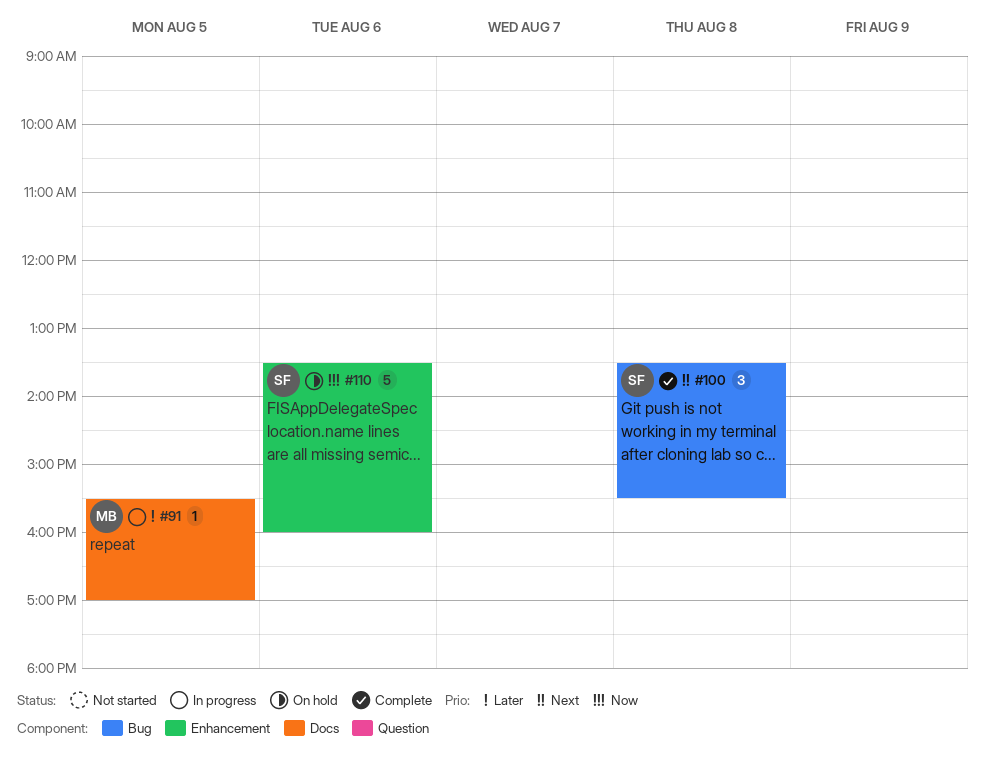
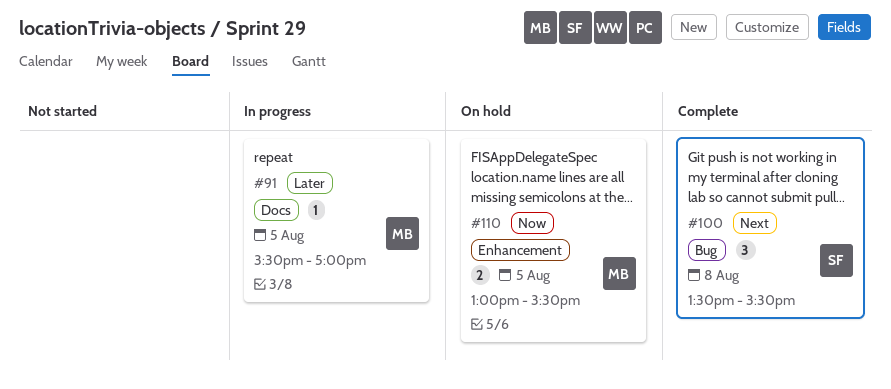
#110, owner: SF -> MB
#110, estimate: 5 -> 2
#110, day: Aug 6 -> Aug 5
#110, begins: 13:30 -> 13:00
#110, ends: 16:00 -> 15:30

